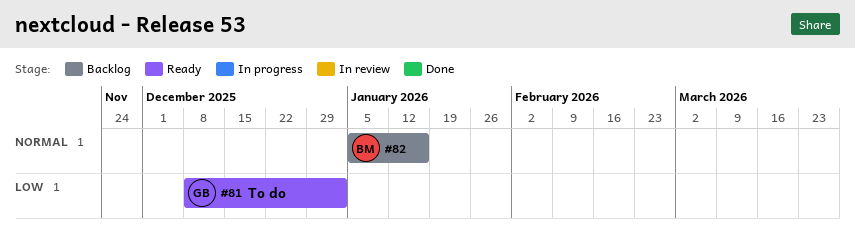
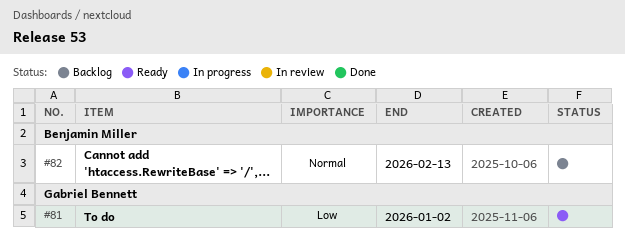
#82, due: Jan 16 -> Feb 13

